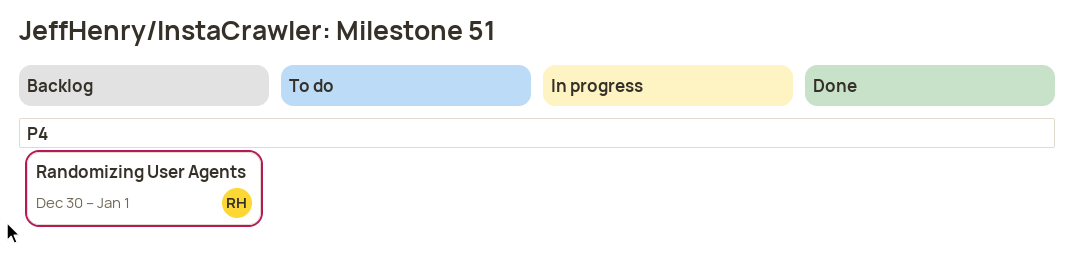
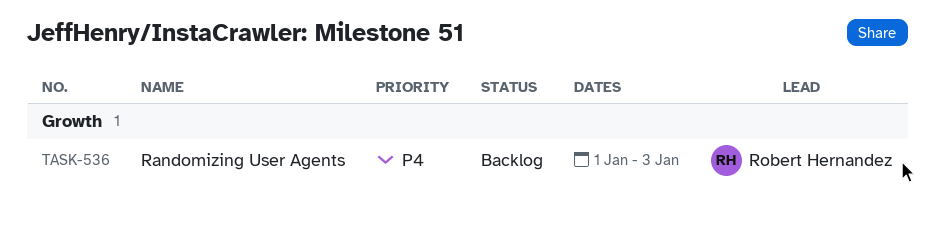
Randomizing User Agents, start: Dec 30 -> Jan 1
Randomizing User Agents, due: Jan 1 -> Jan 3

